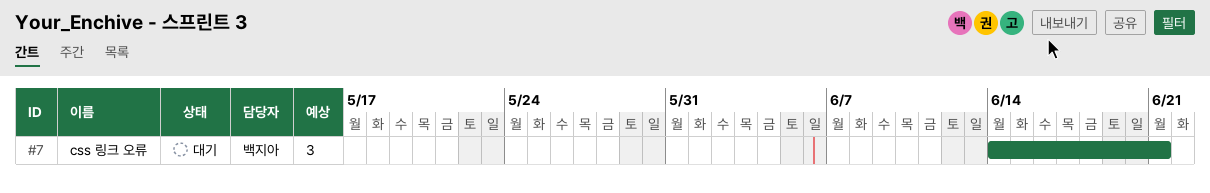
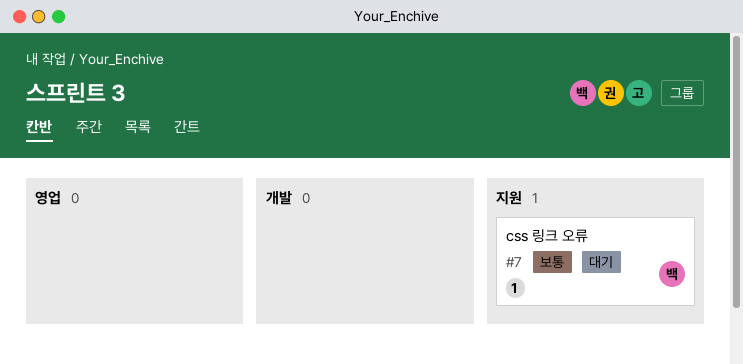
#7, estimate: 3 -> 1

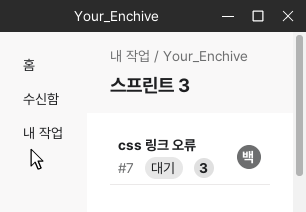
#7, estimate: 1 -> 3

